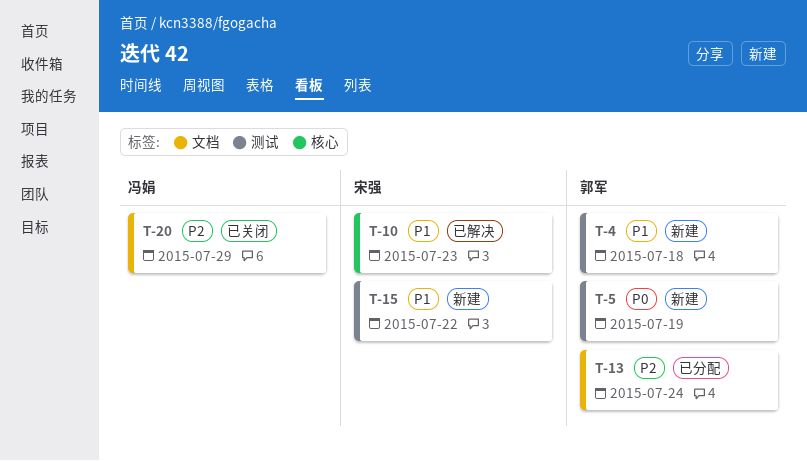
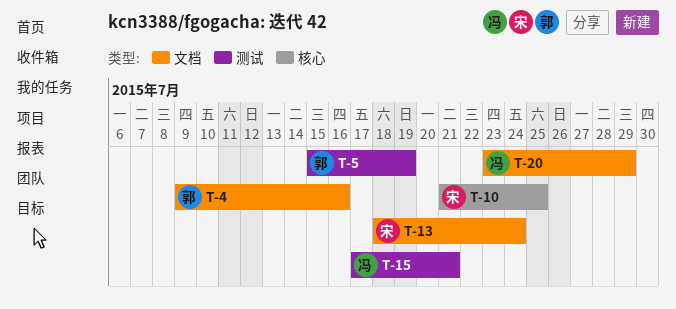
T-4, label: 测试 -> 文档
T-4, due: Jul 18 -> Jul 16
T-10, due: Jul 23 -> Jul 25
T-13, owner: 郭军 -> 宋强
T-15, owner: 宋强 -> 冯娟
T-15, due: Jul 22 -> Jul 21

